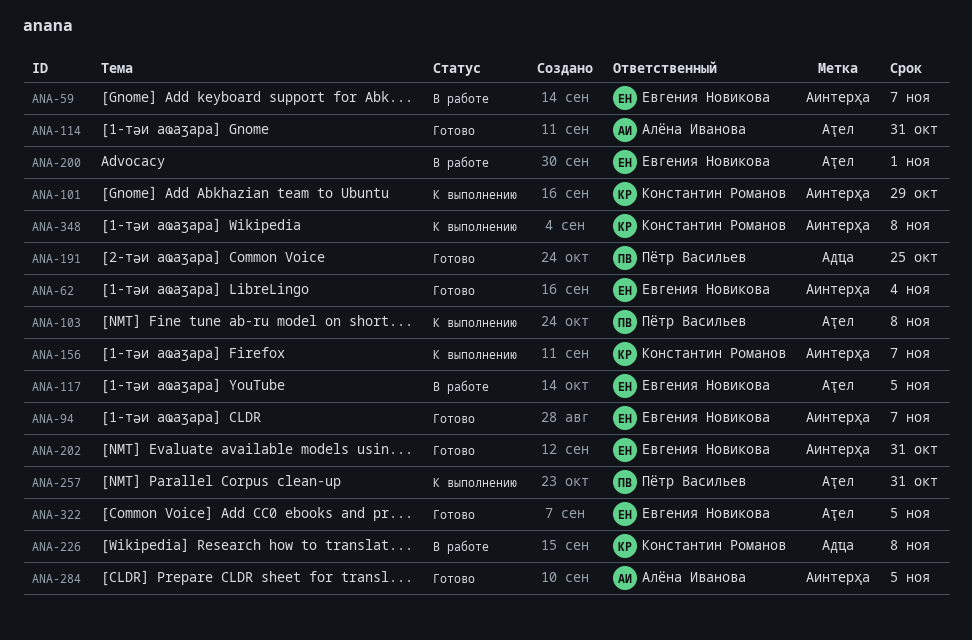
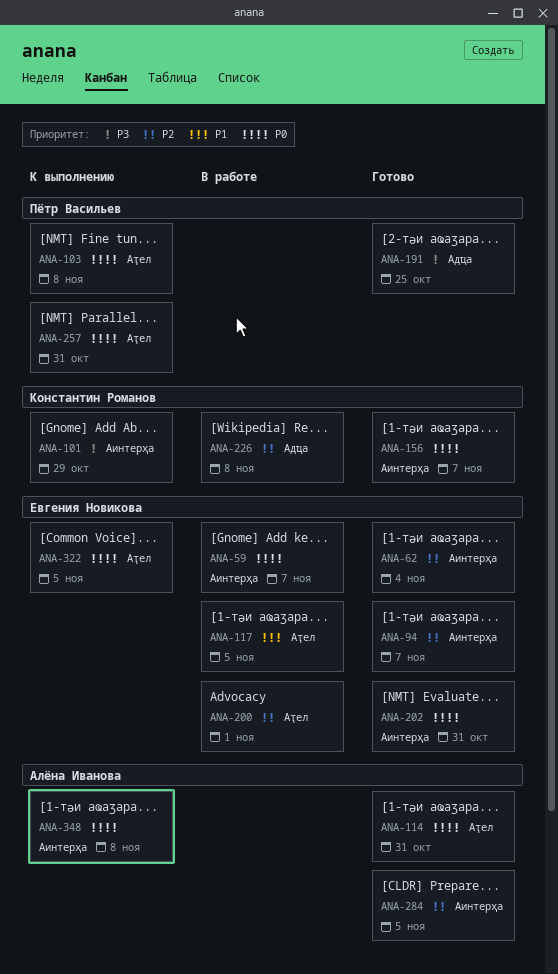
ANA-156, status: К выполнению -> Готово
ANA-322, status: Готово -> К выполнению
ANA-348, owner: Константин Романов -> Алёна Иванова

